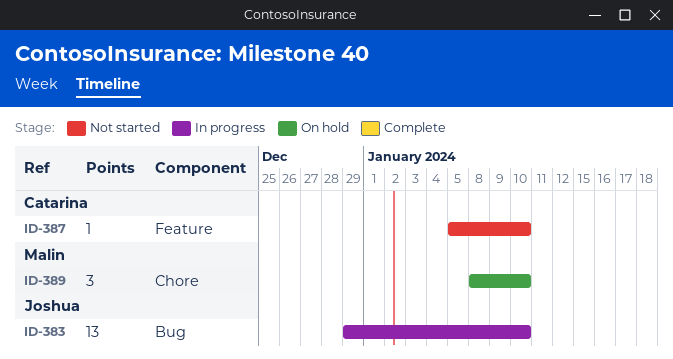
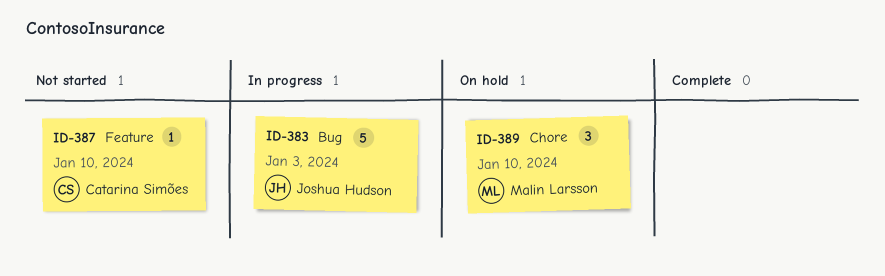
ID-383, estimate: 13 -> 5
ID-383, due: Jan 10 -> Jan 3

